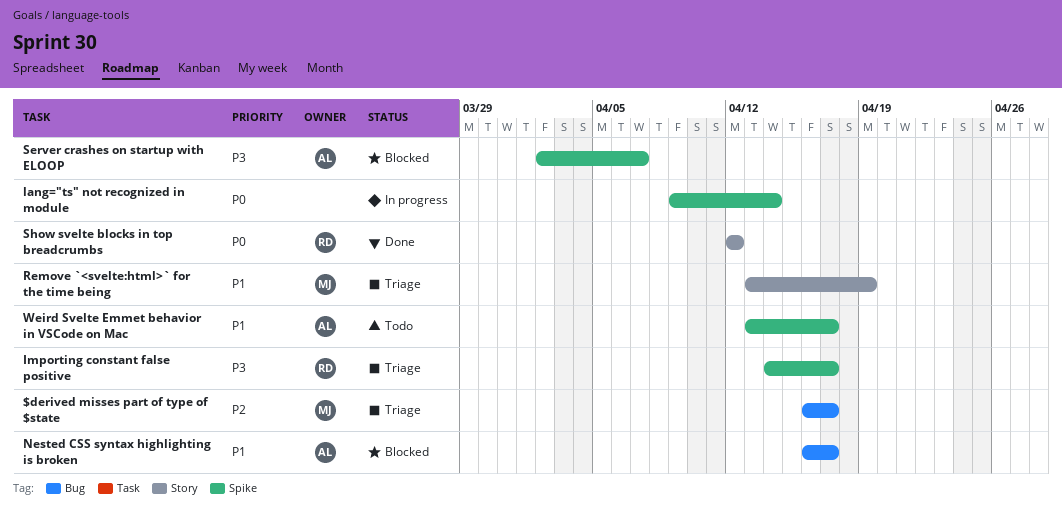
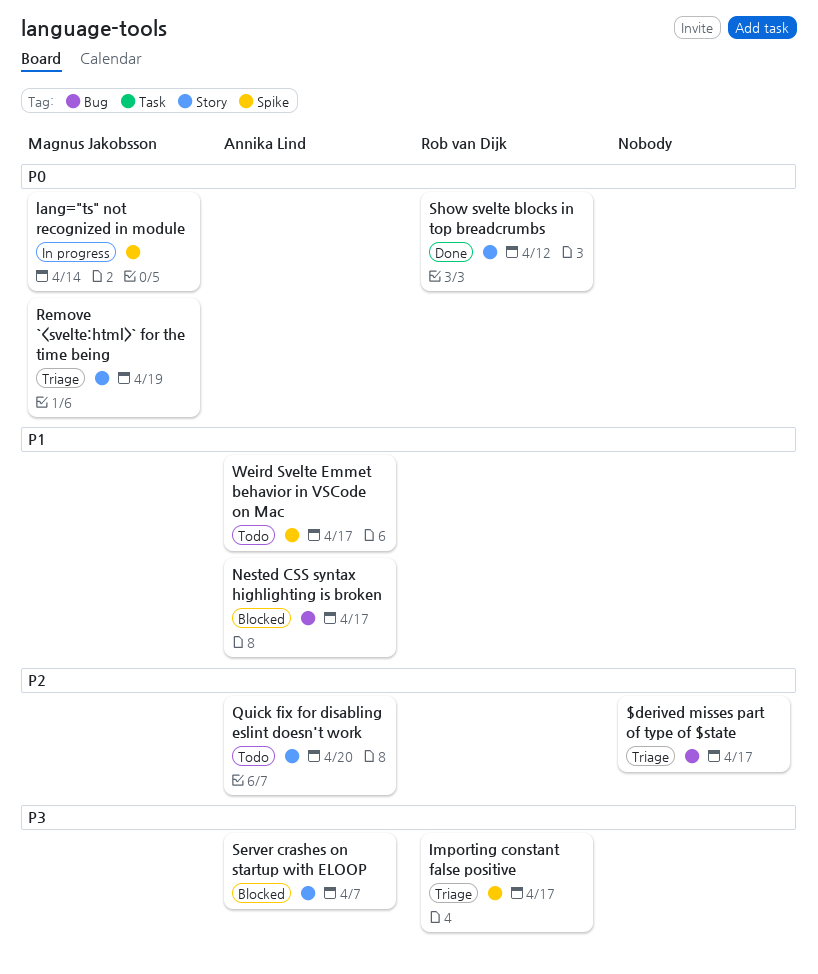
$derived misses part of type of $state, owner: Magnus Jakobsson -> none
lang="ts" not recognized in module, owner: none -> Magnus Jakobsson
Quick fix for disabling eslint doesn't work: none -> present
Remove `<svelte:html>` for the time being, priority: P1 -> P0
Server crashes on startup with ELOOP, label: Spike -> Story

